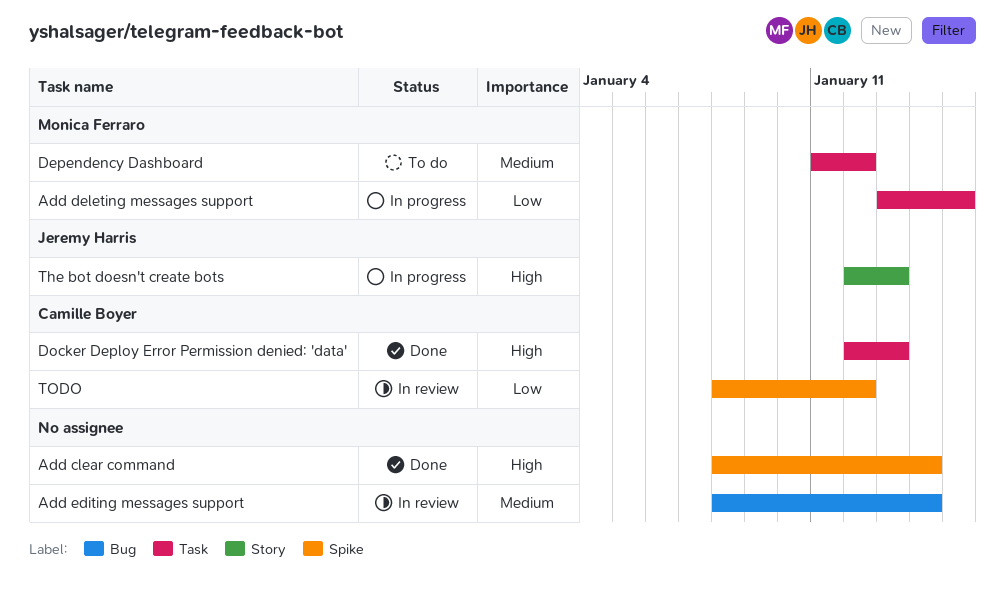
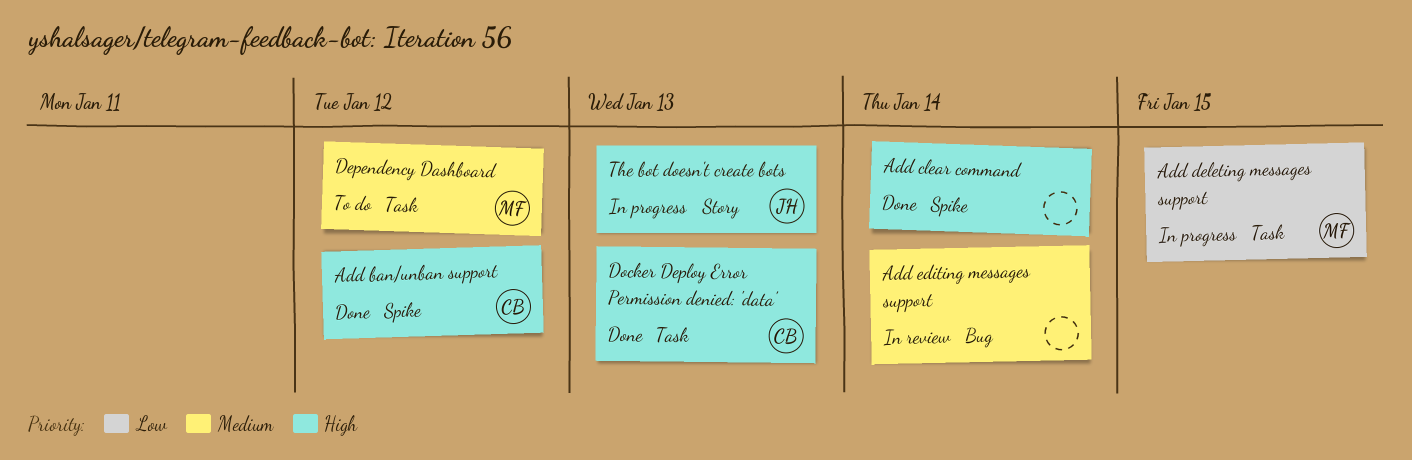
Add ban/unban support: none -> present
TODO: present -> none

